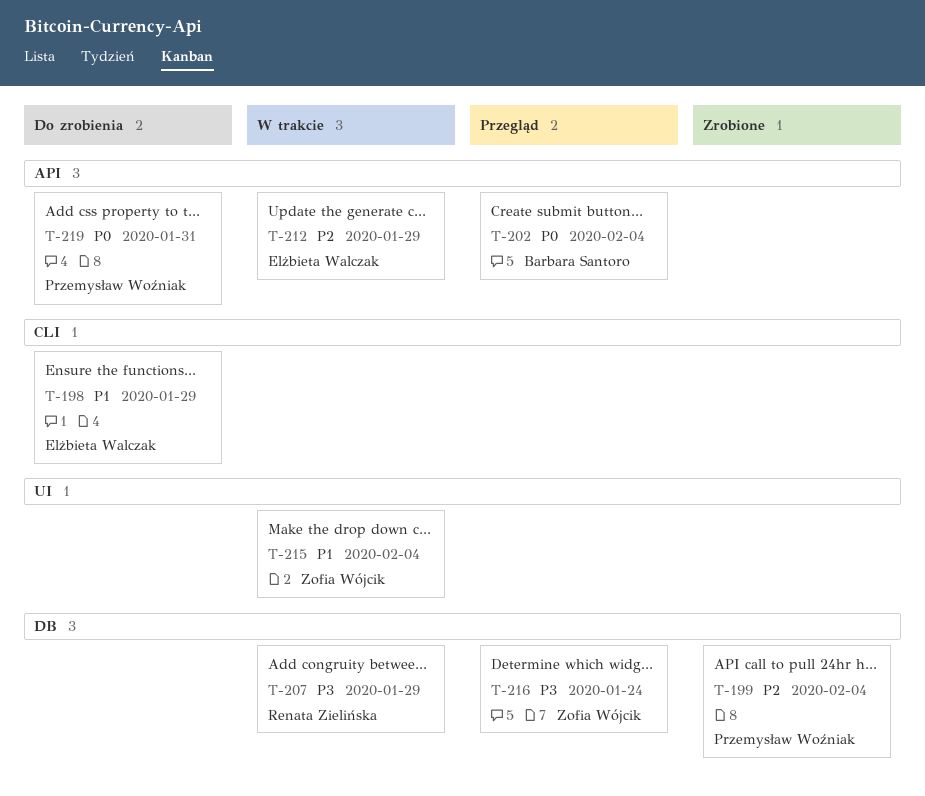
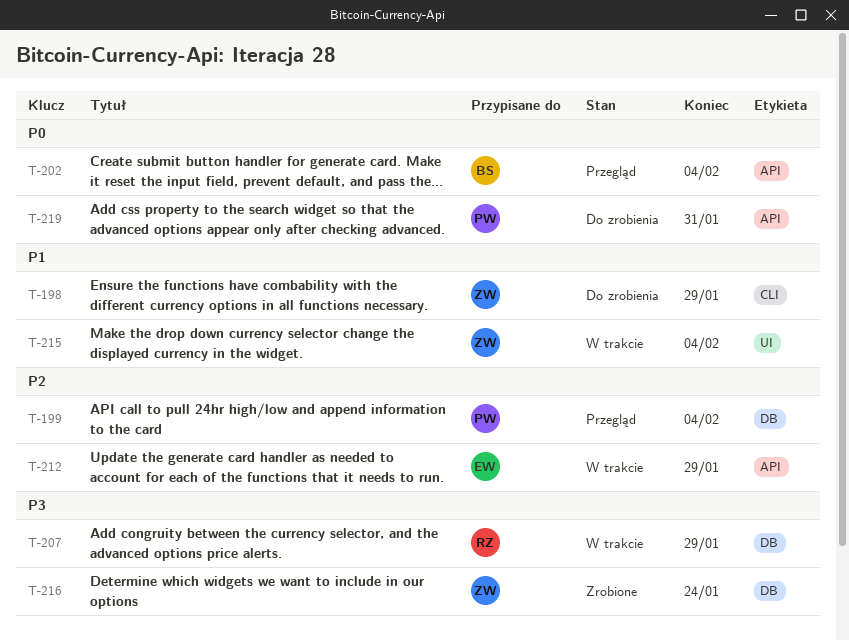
T-198, owner: Elżbieta Walczak -> Zofia Wójcik
T-199, status: Zrobione -> Przegląd
T-216, status: Przegląd -> Zrobione

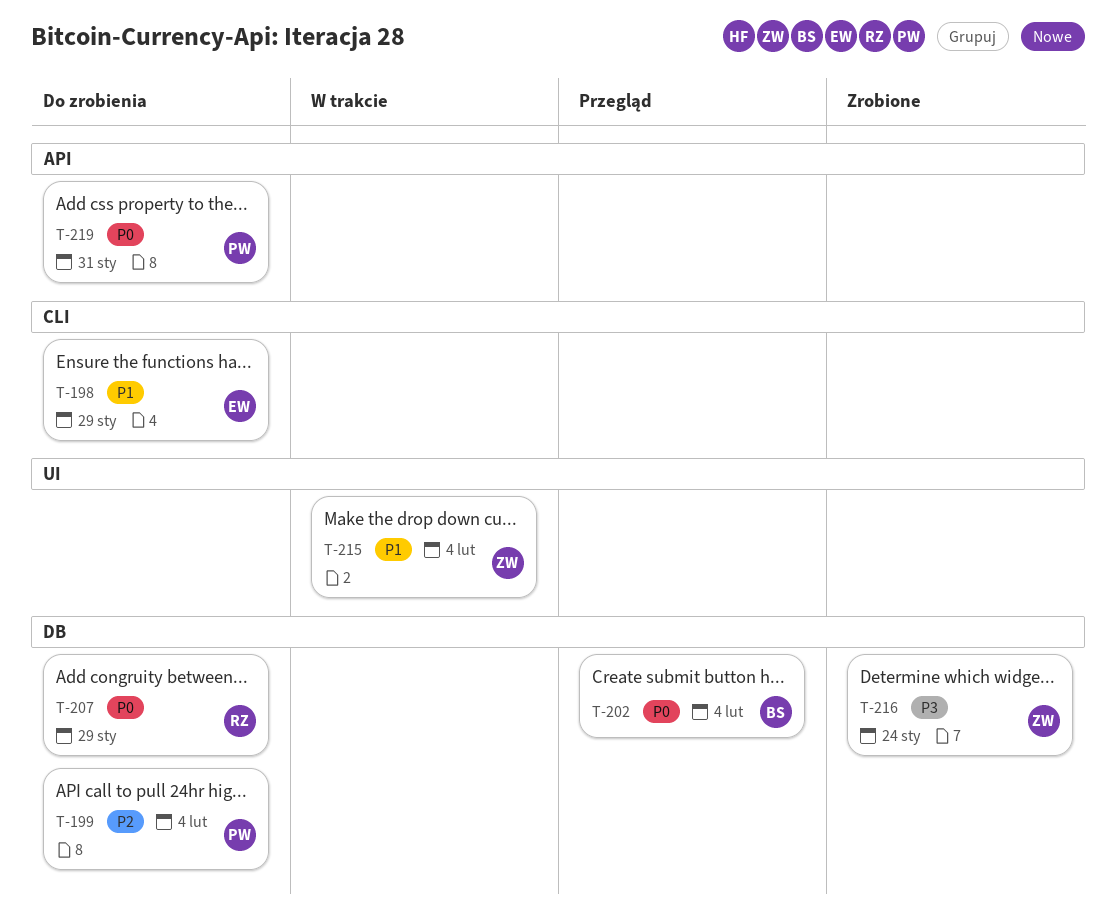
T-198, owner: ZW -> EW
T-199, status: Przegląd -> Do zrobienia
T-202, label: API -> DB
T-207, status: W trakcie -> Do zrobienia
T-207, priority: P3 -> P0
T-212: present -> none

